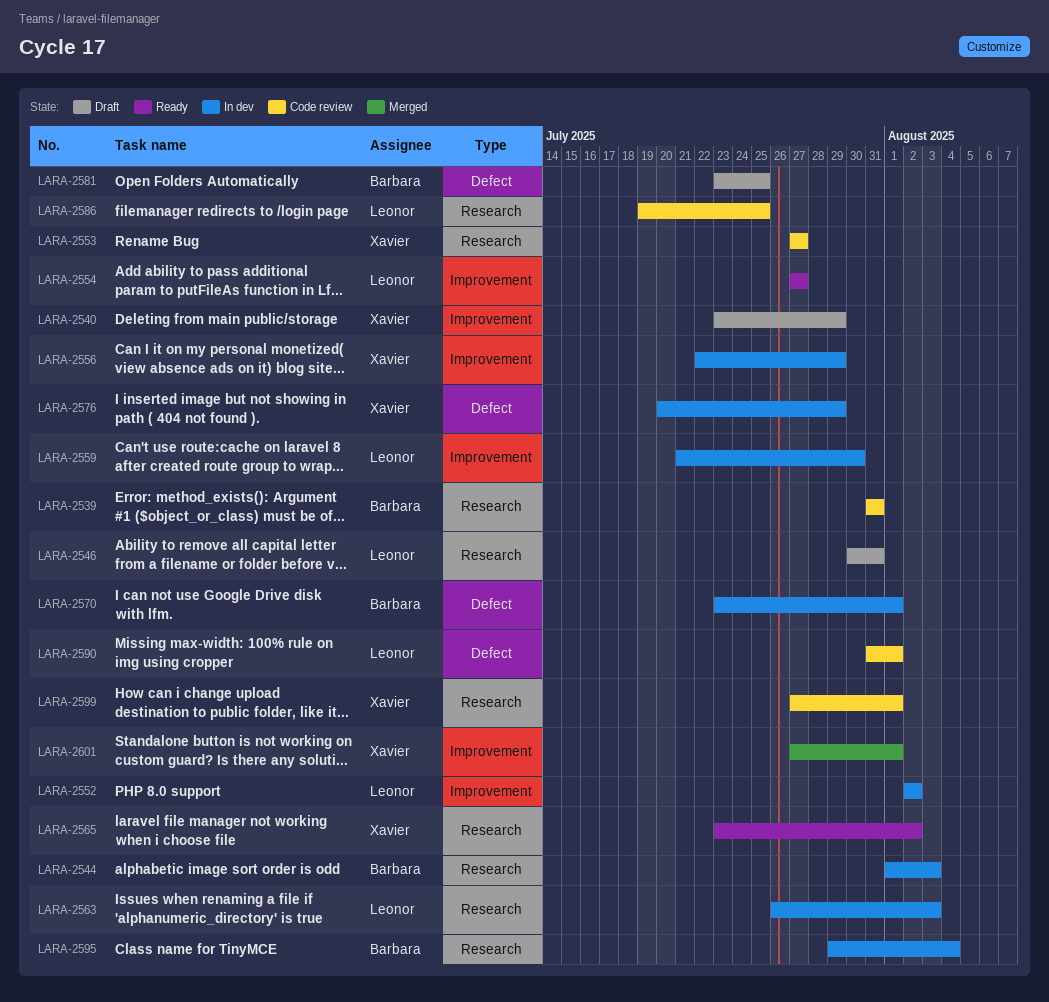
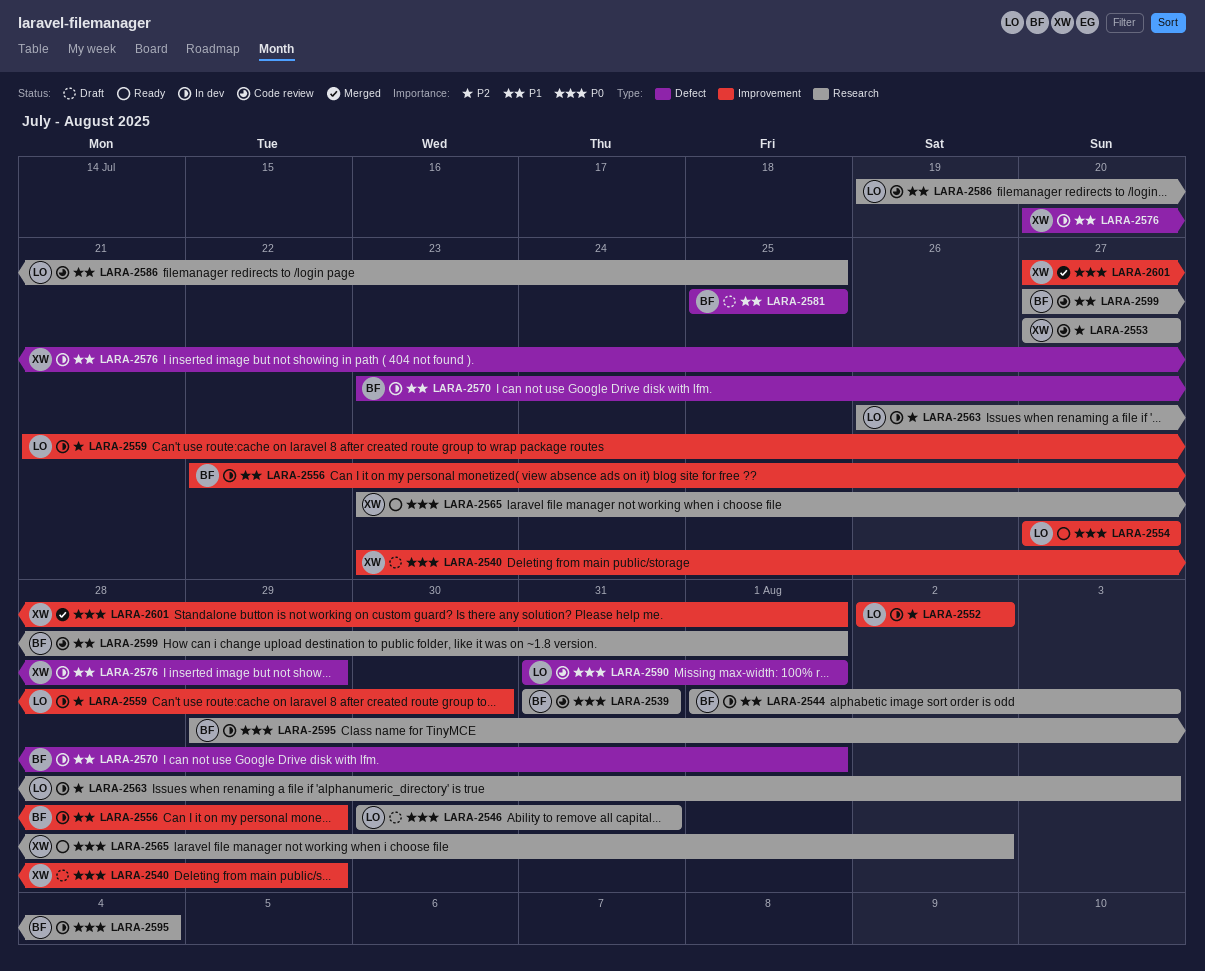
LARA-2556, owner: Xavier -> Barbara
LARA-2581, start: Jul 23 -> Jul 25
LARA-2599, owner: Xavier -> Barbara

